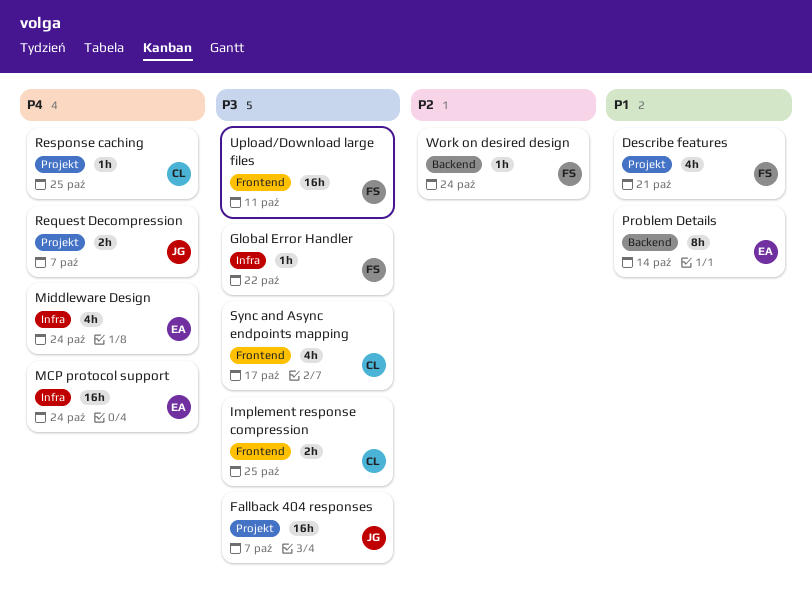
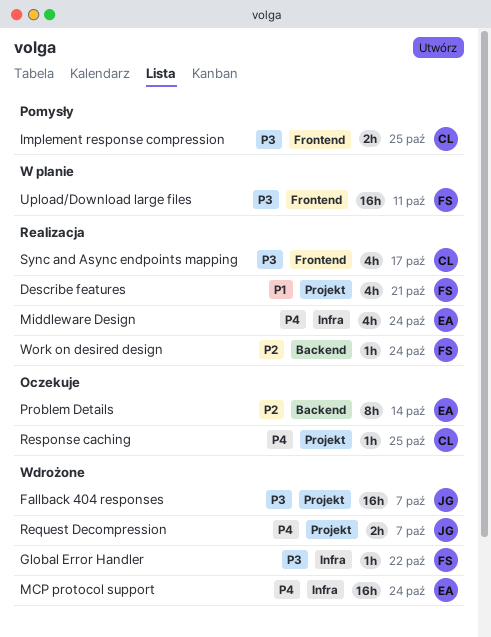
Problem Details, priority: P1 -> P2

